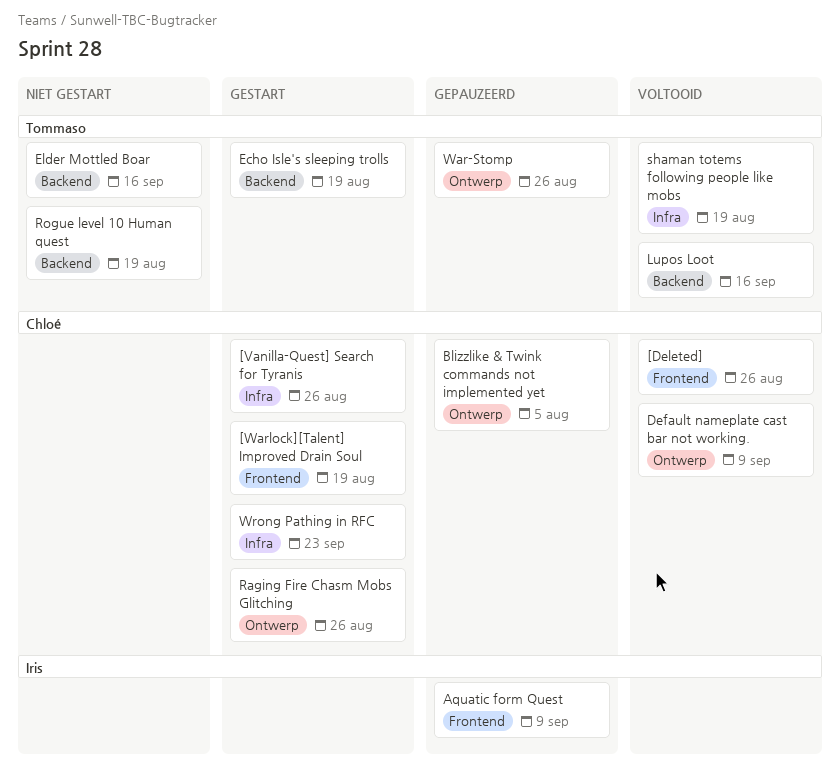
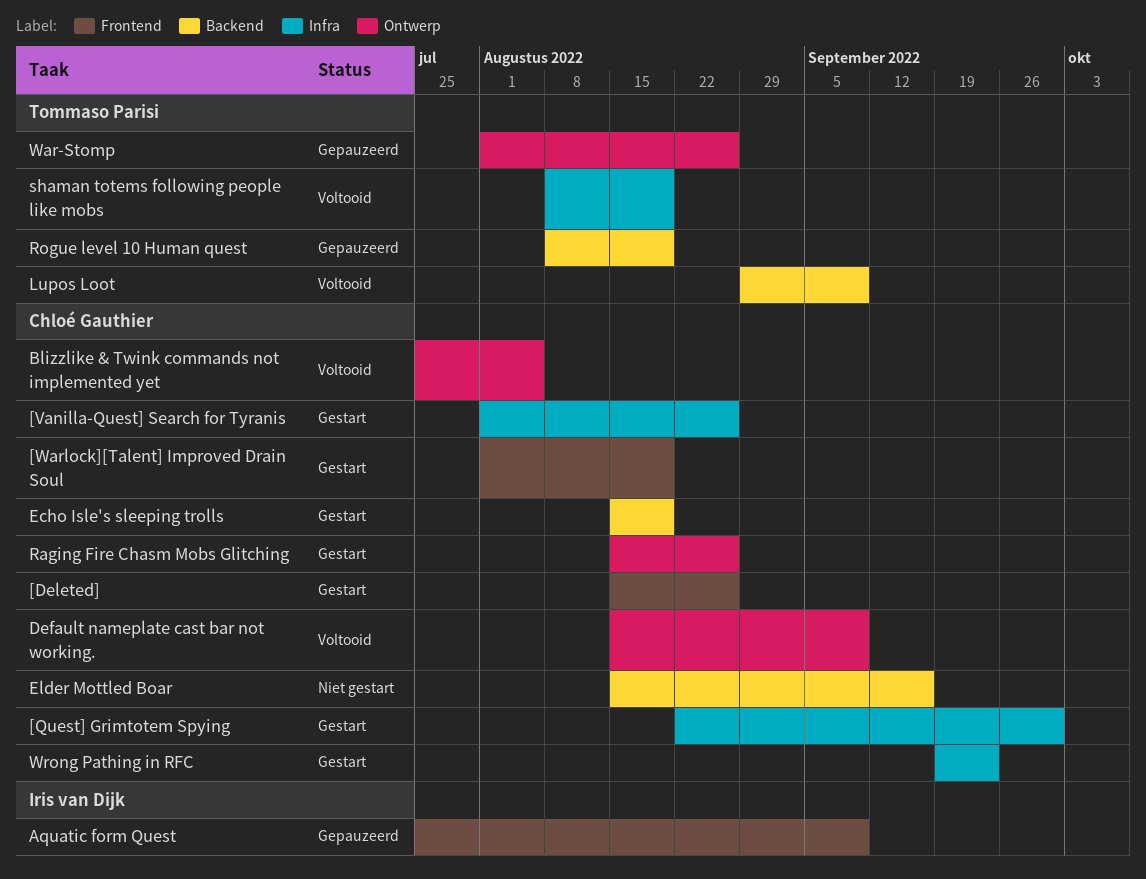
[Deleted], status: Voltooid -> Gestart
[Quest] Grimtotem Spying: none -> present
Blizzlike & Twink commands not implemented yet, status: Gepauzeerd -> Voltooid
Echo Isle's sleeping trolls, owner: Tommaso Parisi -> Chloé Gauthier
Elder Mottled Boar, owner: Tommaso Parisi -> Chloé Gauthier
Lupos Loot, due: Sep 16 -> Sep 9
Rogue level 10 Human quest, status: Niet gestart -> Gepauzeerd

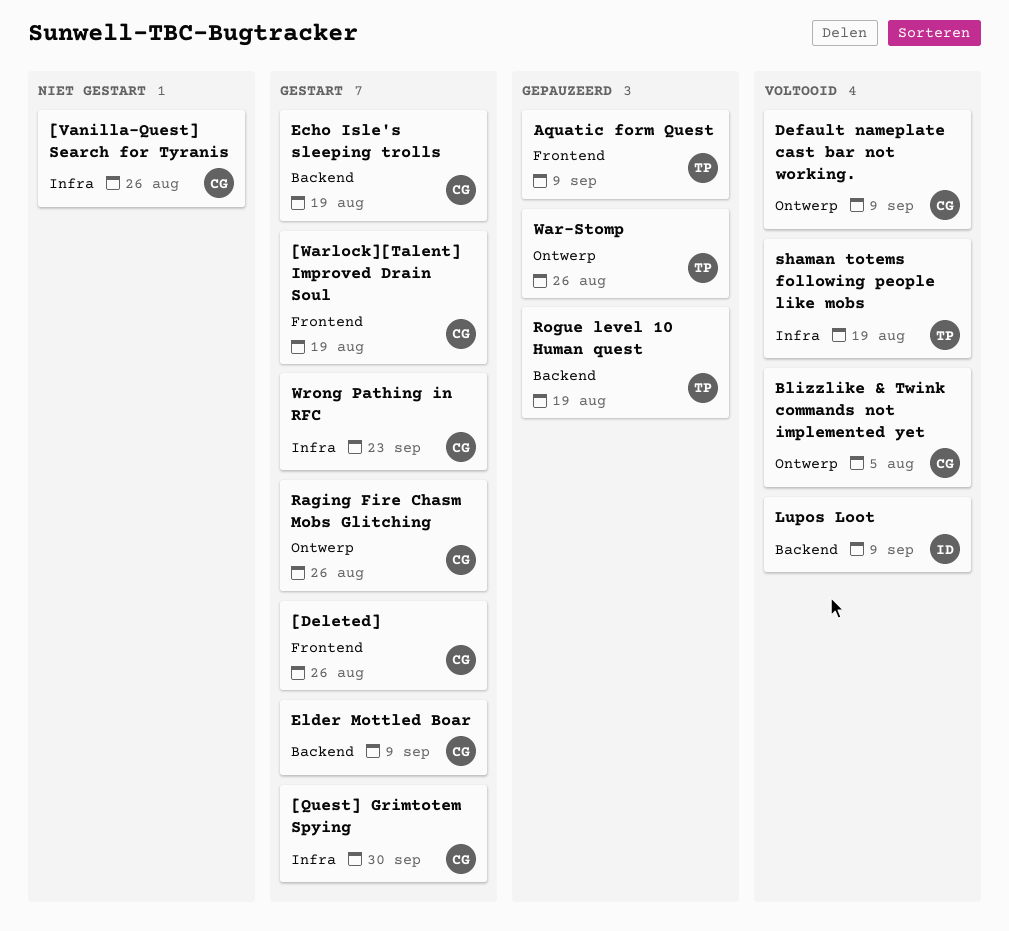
[Vanilla-Quest] Search for Tyranis, status: Gestart -> Niet gestart
Aquatic form Quest, owner: Iris van Dijk -> Tommaso Parisi
Elder Mottled Boar, status: Niet gestart -> Gestart
Elder Mottled Boar, due: Sep 16 -> Sep 9
Lupos Loot, owner: Tommaso Parisi -> Iris van Dijk

